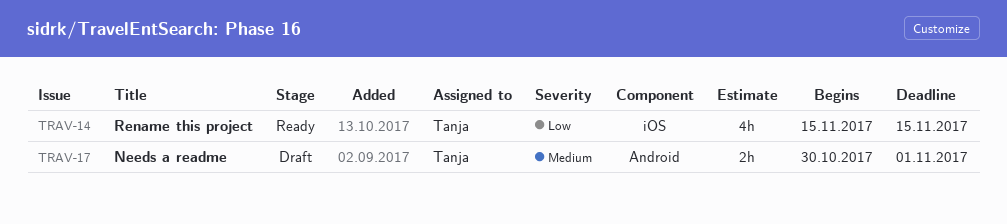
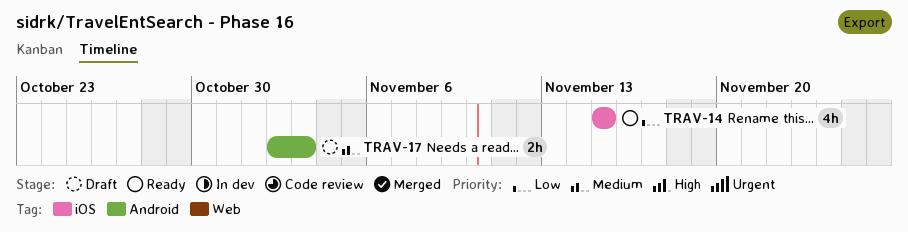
TRAV-17, start: Oct 30 -> Nov 2
TRAV-17, due: Nov 1 -> Nov 3

